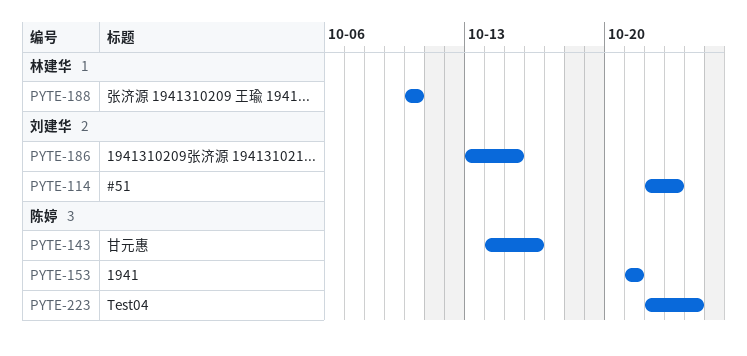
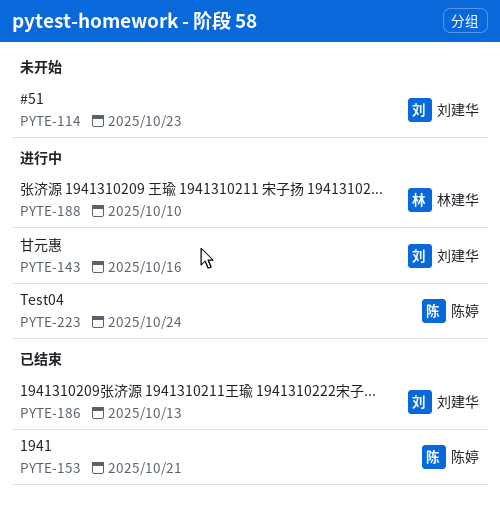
PYTE-143, owner: 陈婷 -> 刘建华
PYTE-186, due: Oct 15 -> Oct 13

